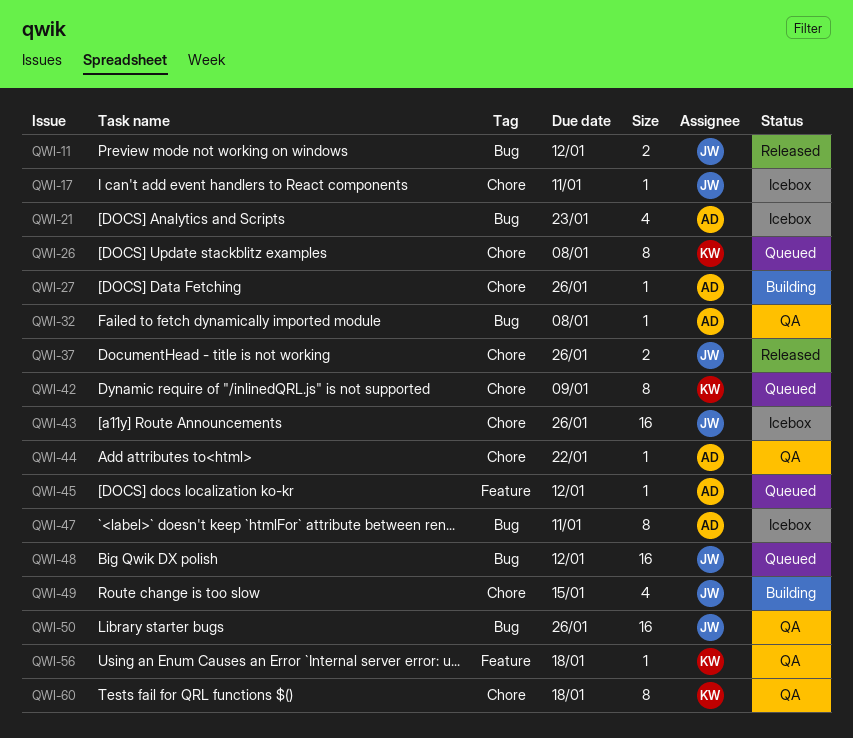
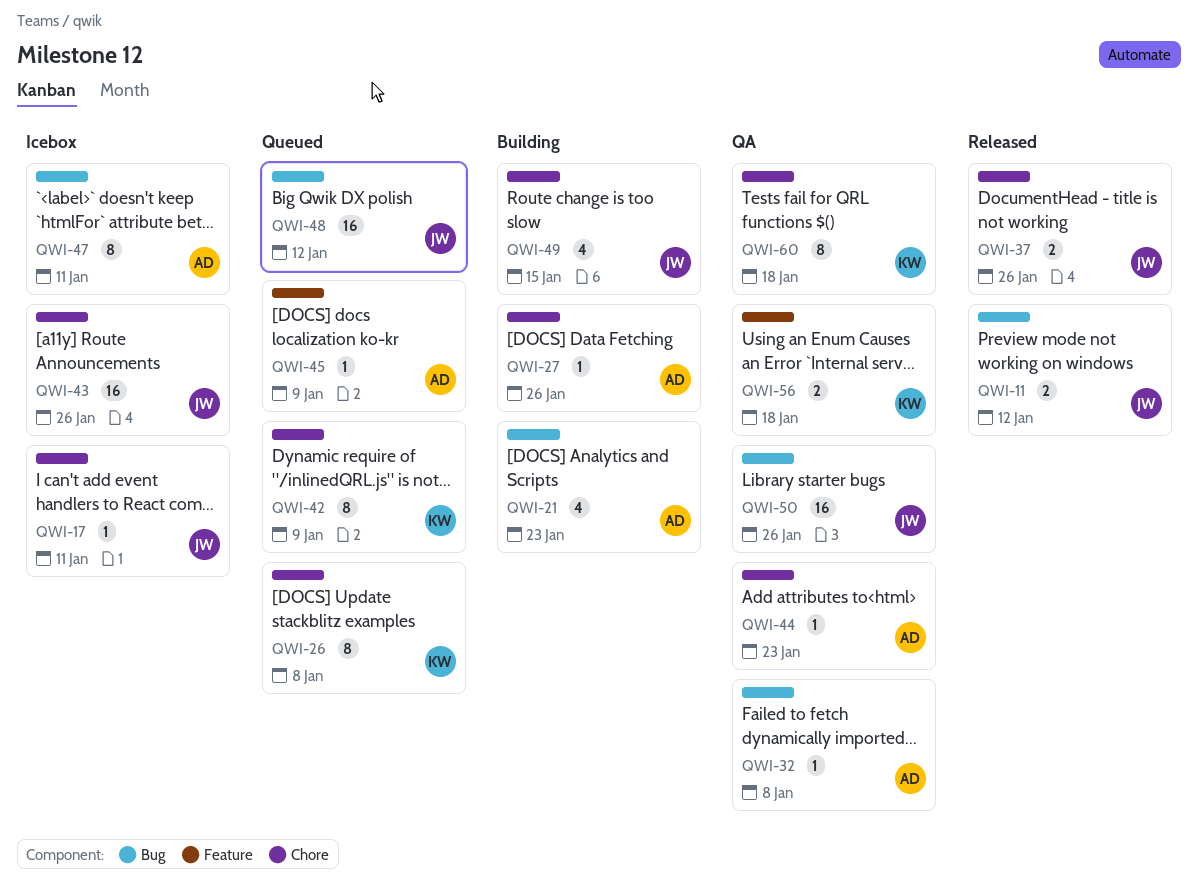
QWI-21, status: Icebox -> Building
QWI-44, due: Jan 22 -> Jan 23
QWI-45, due: Jan 12 -> Jan 9
QWI-56, estimate: 1 -> 2

